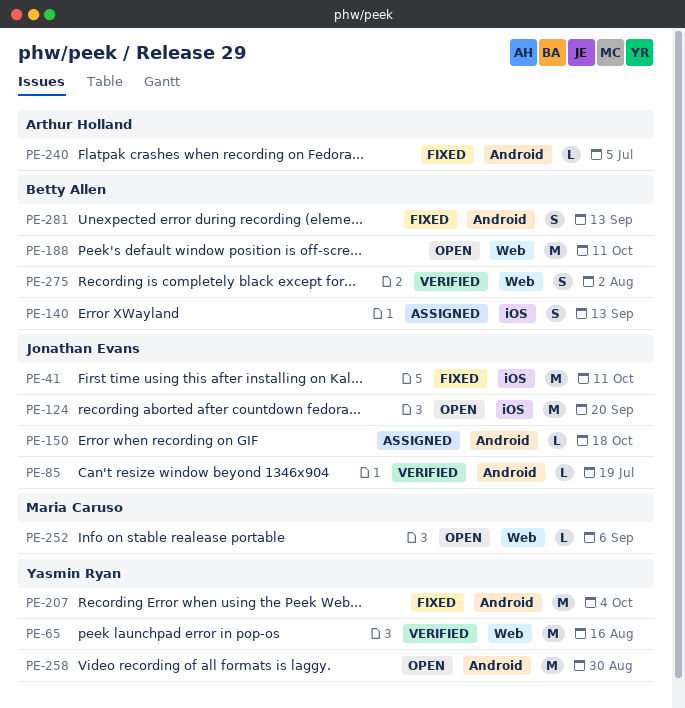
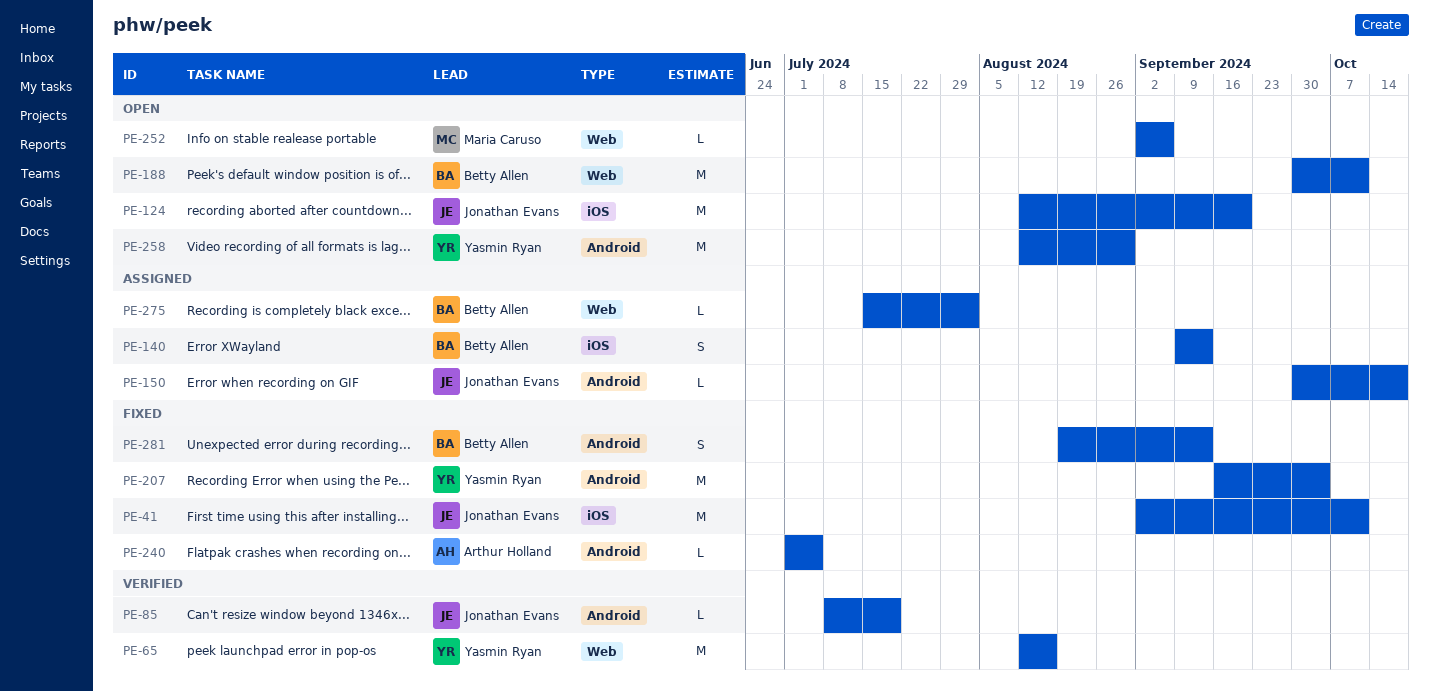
PE-275, status: Verified -> Assigned
PE-275, estimate: S -> L

